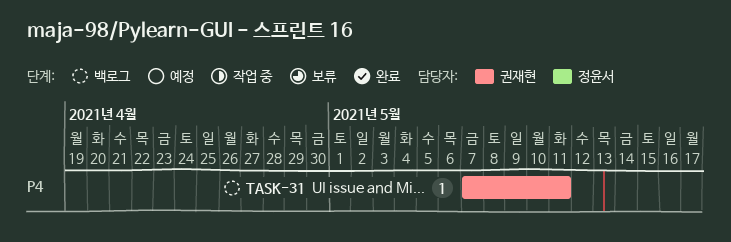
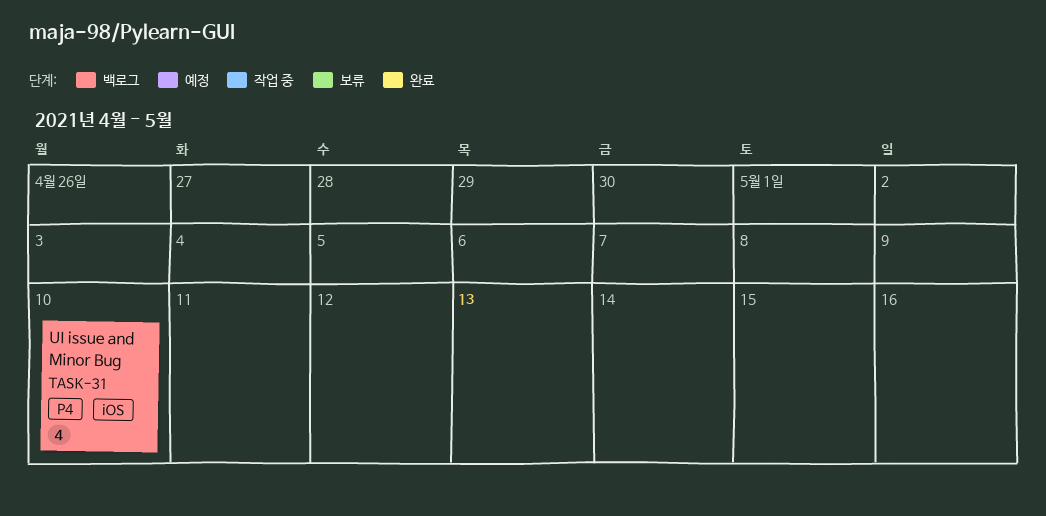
TASK-31, estimate: 1 -> 4
TASK-31, due: May 11 -> May 10

